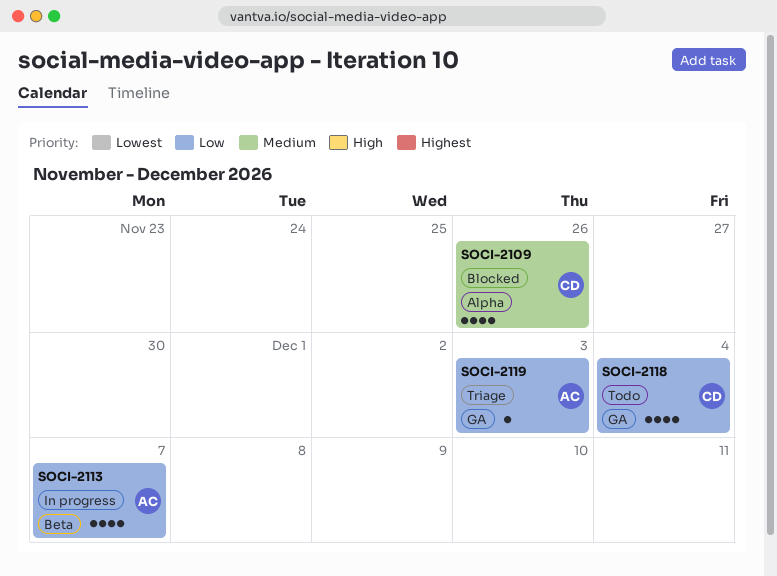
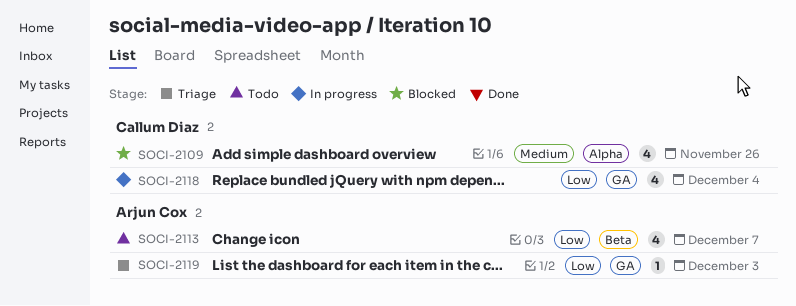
SOCI-2113, status: In progress -> Todo
SOCI-2118, status: Todo -> In progress

